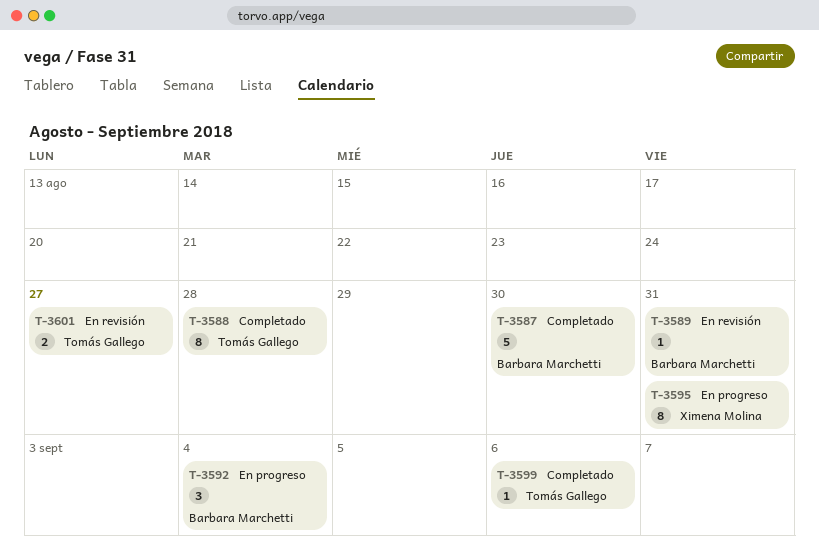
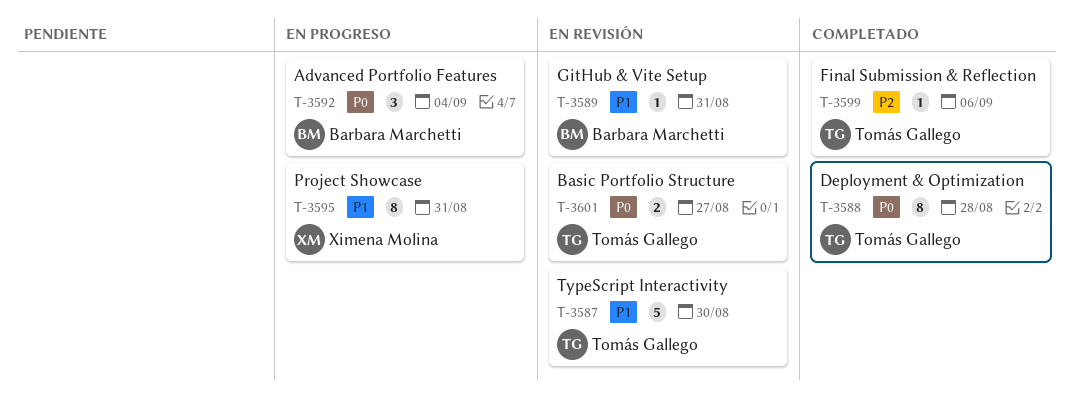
T-3587, status: Completado -> En revisión
T-3587, owner: Barbara Marchetti -> Tomás Gallego

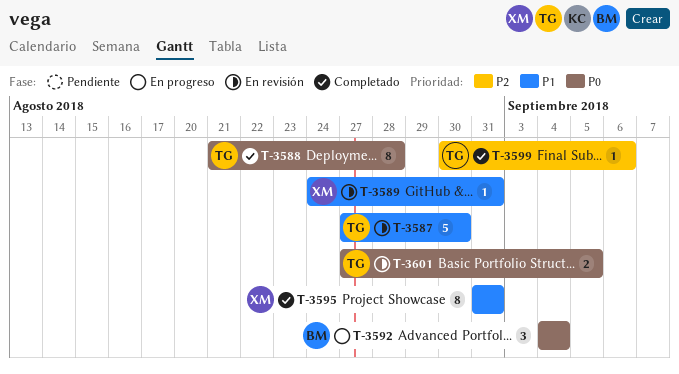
T-3589, owner: Barbara Marchetti -> Ximena Molina
T-3595, status: En progreso -> Completado
T-3601, due: Aug 27 -> Sep 5

